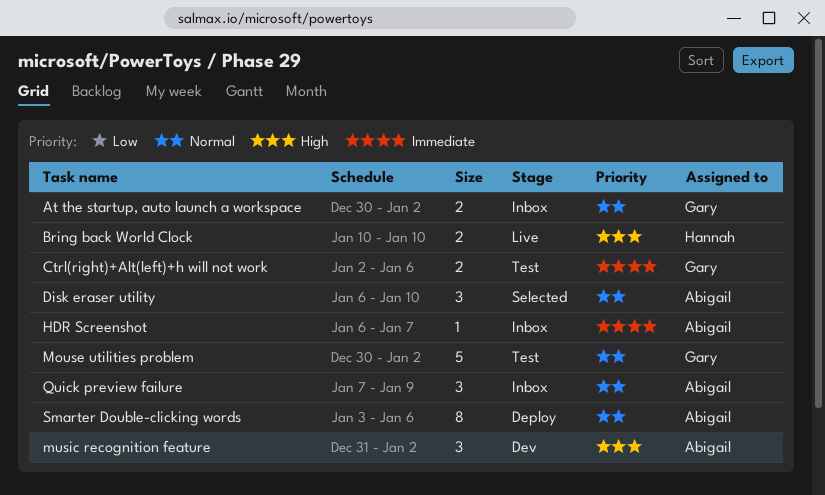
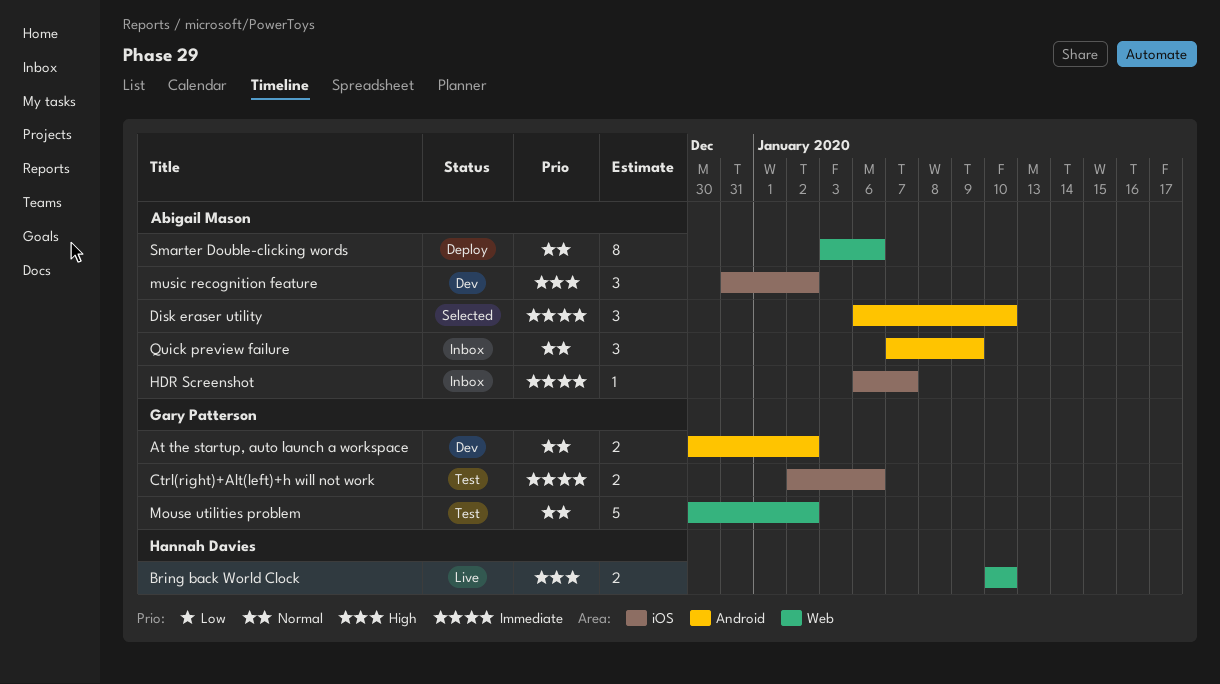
At the startup, auto launch a workspace, status: Inbox -> Dev
Disk eraser utility, priority: Normal -> Immediate

